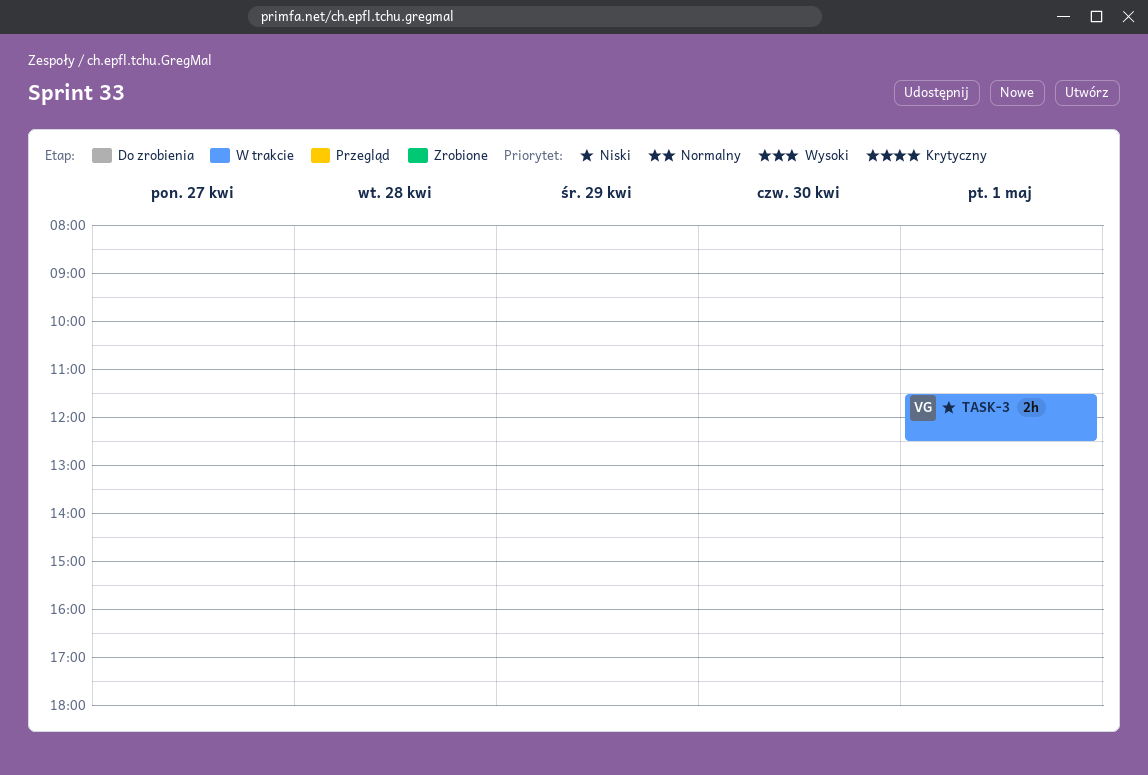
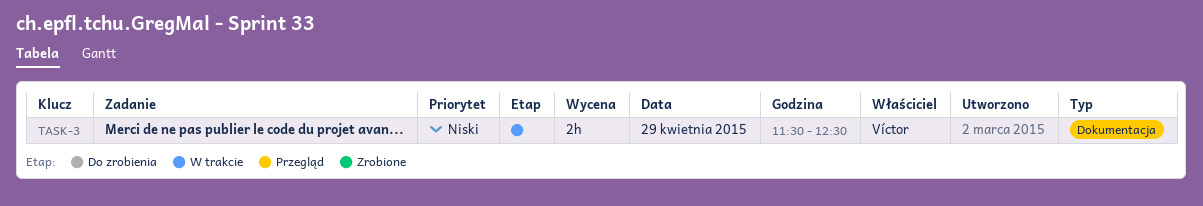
TASK-3, day: May 1 -> Apr 29

